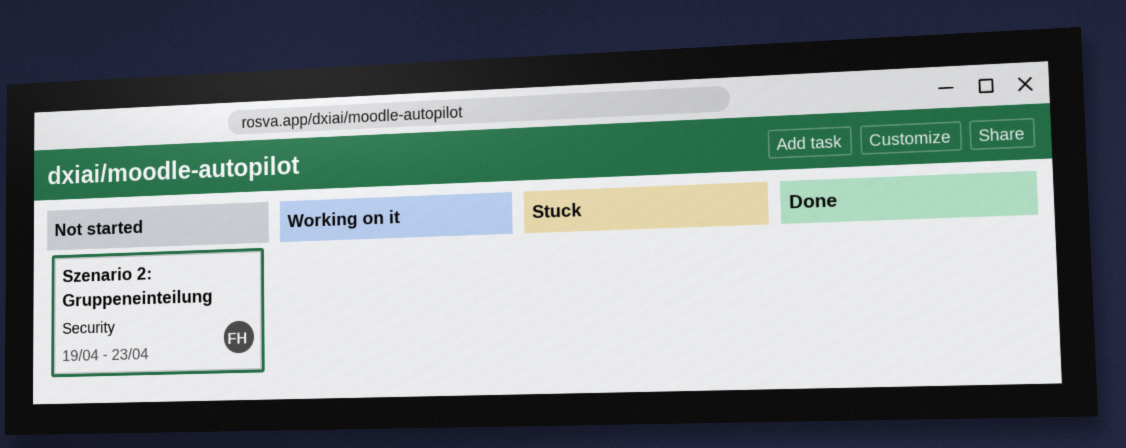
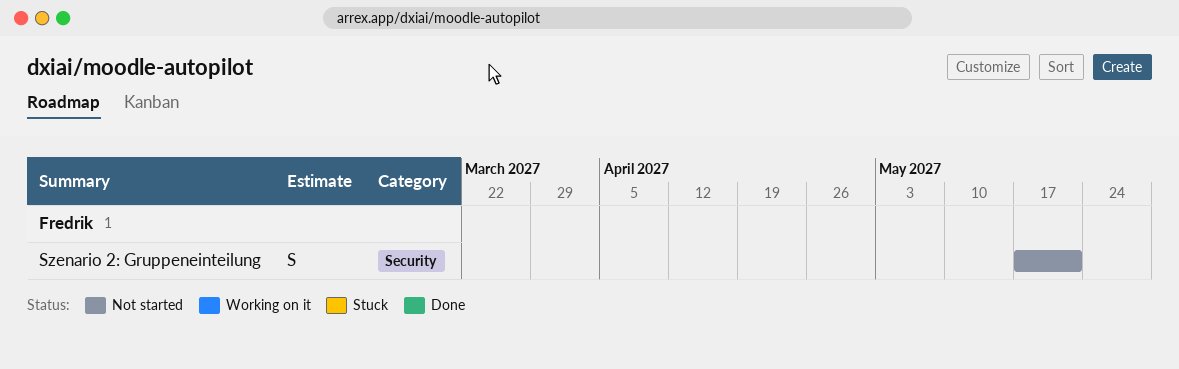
Szenario 2: Gruppeneinteilung, start: Apr 19 -> May 17
Szenario 2: Gruppeneinteilung, due: Apr 23 -> May 21

